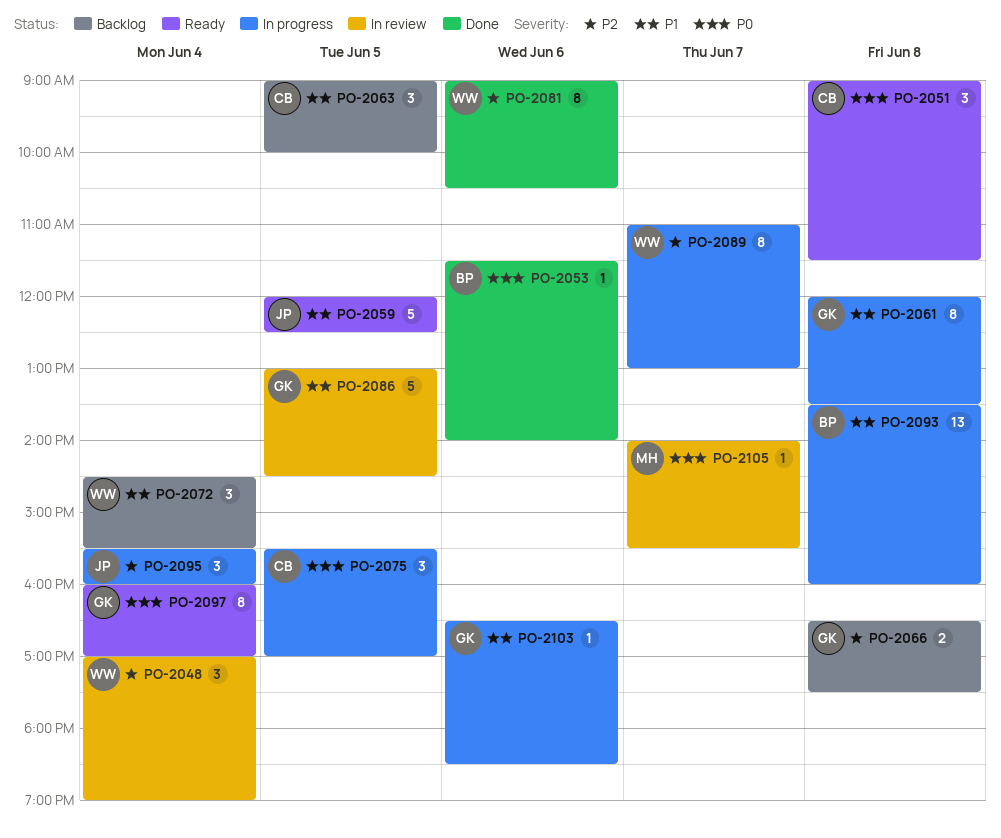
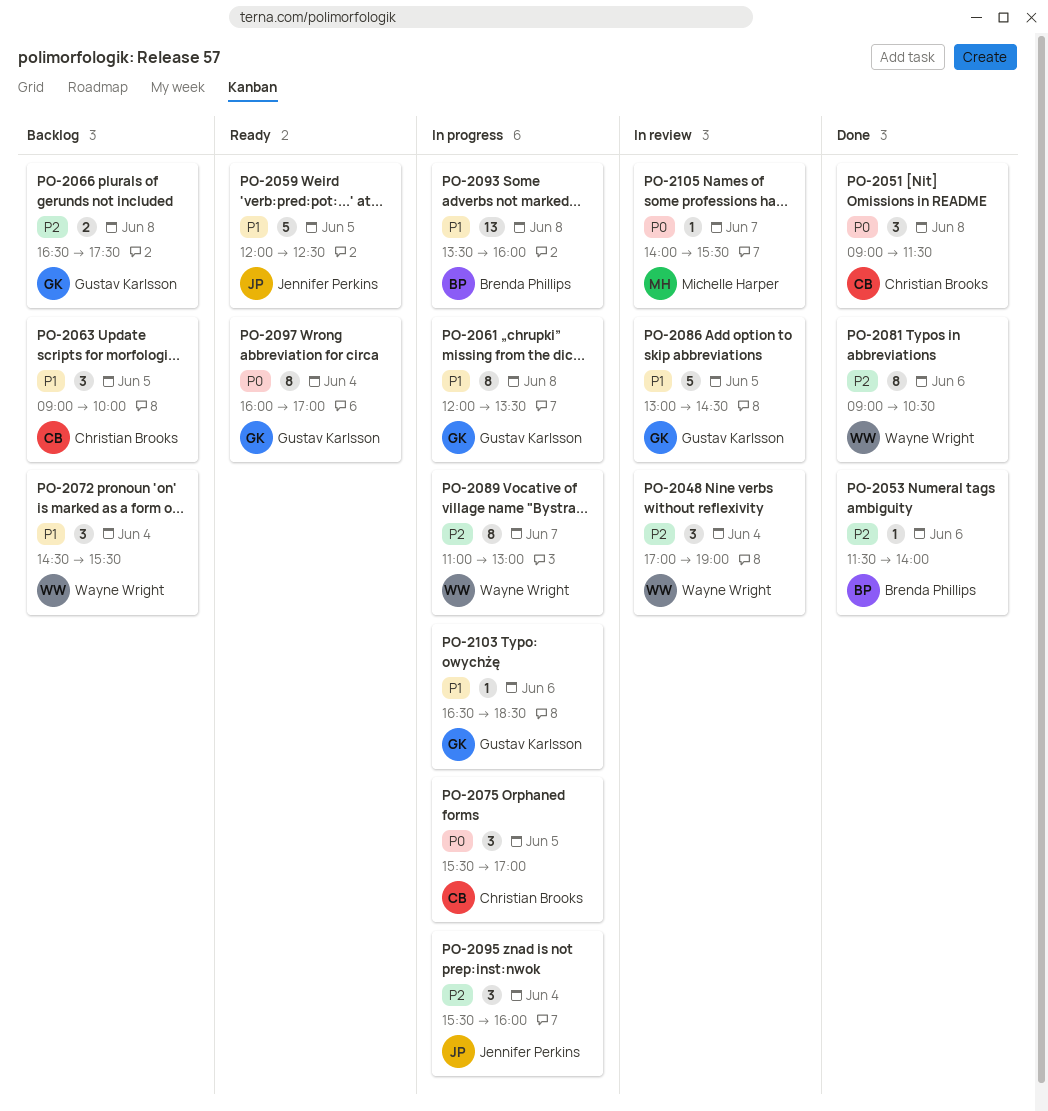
PO-2051, status: Ready -> Done
PO-2053, priority: P0 -> P2

